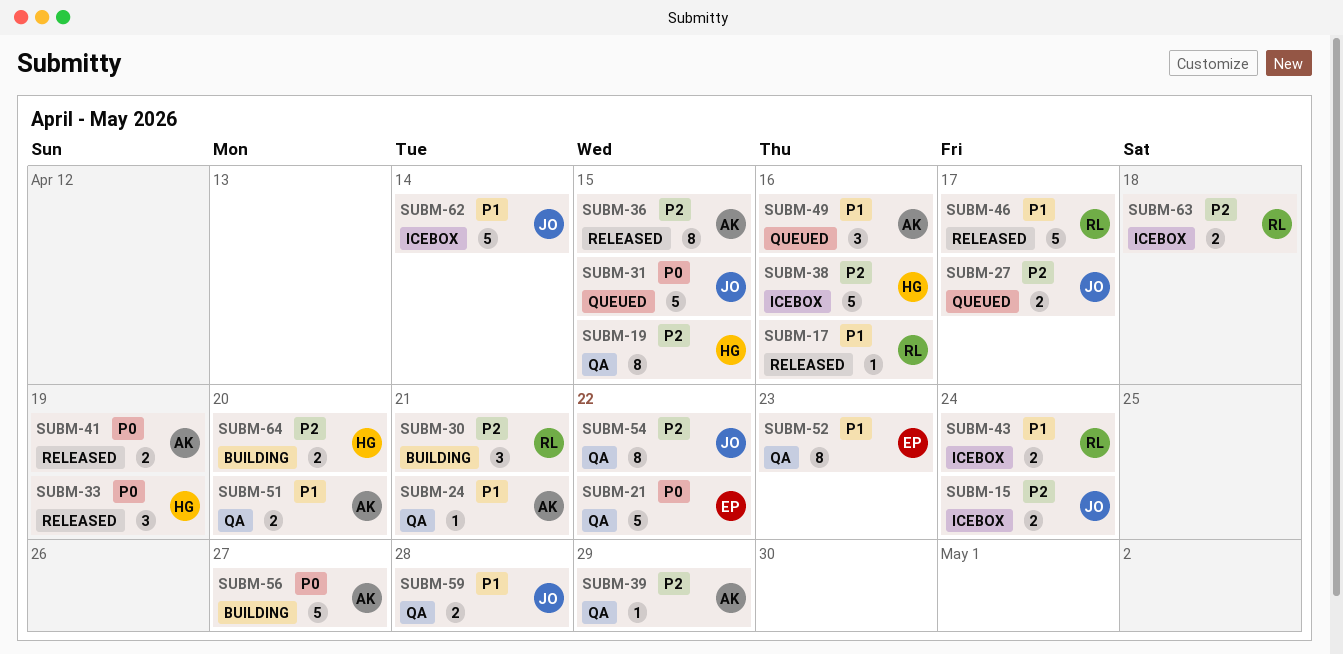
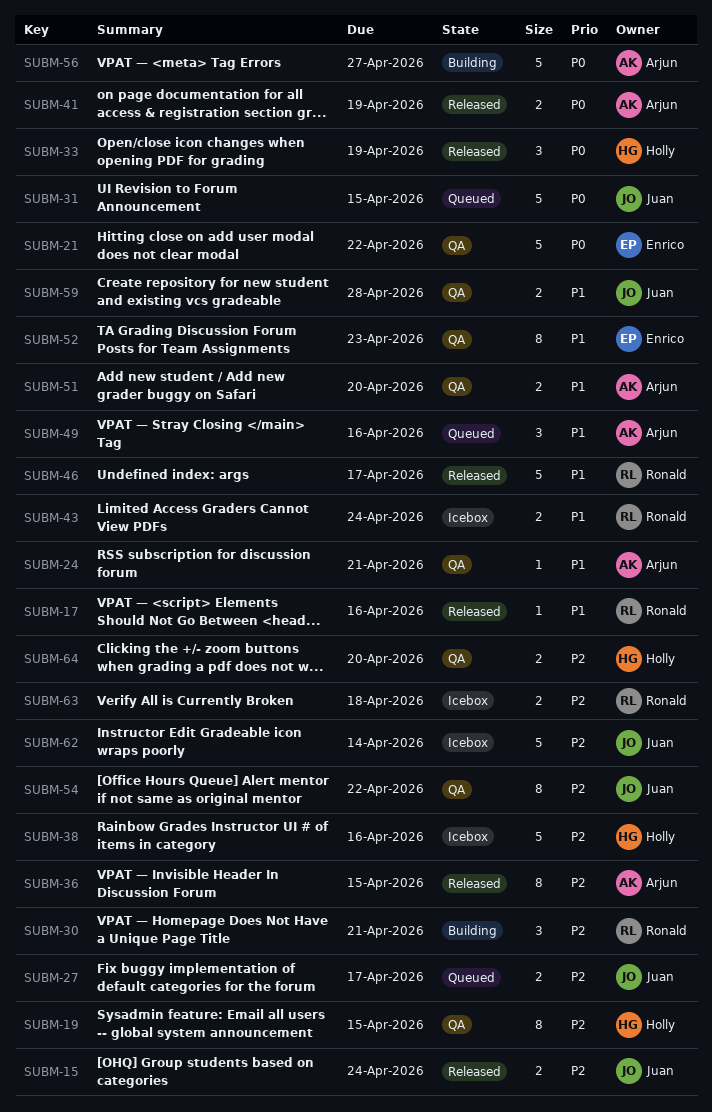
SUBM-15, status: Icebox -> Released
SUBM-39: present -> none
SUBM-62, priority: P1 -> P2
SUBM-64, status: Building -> QA

